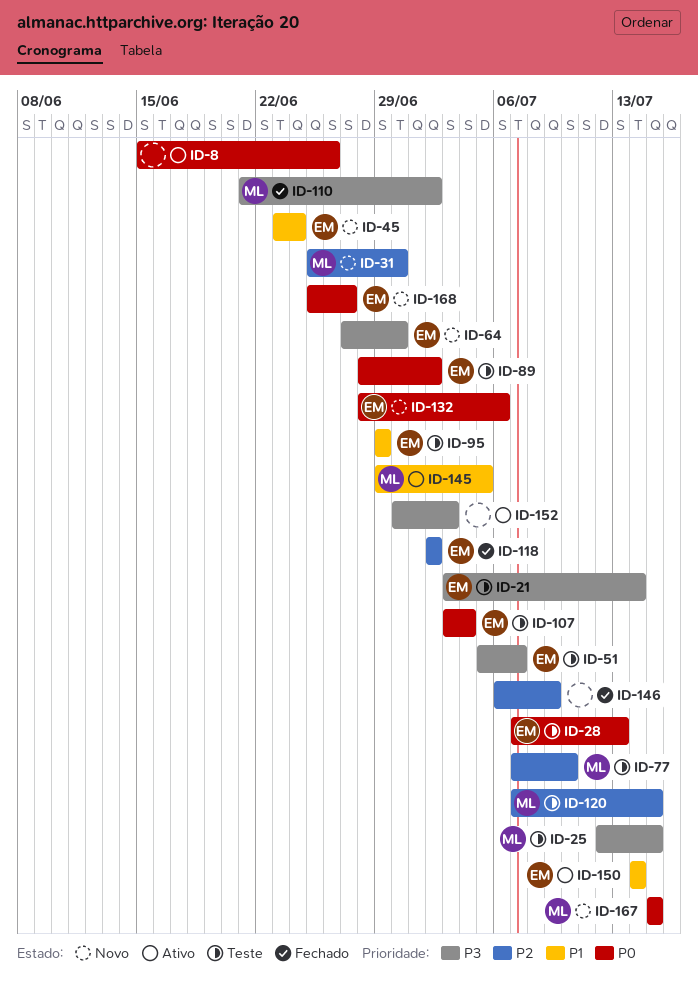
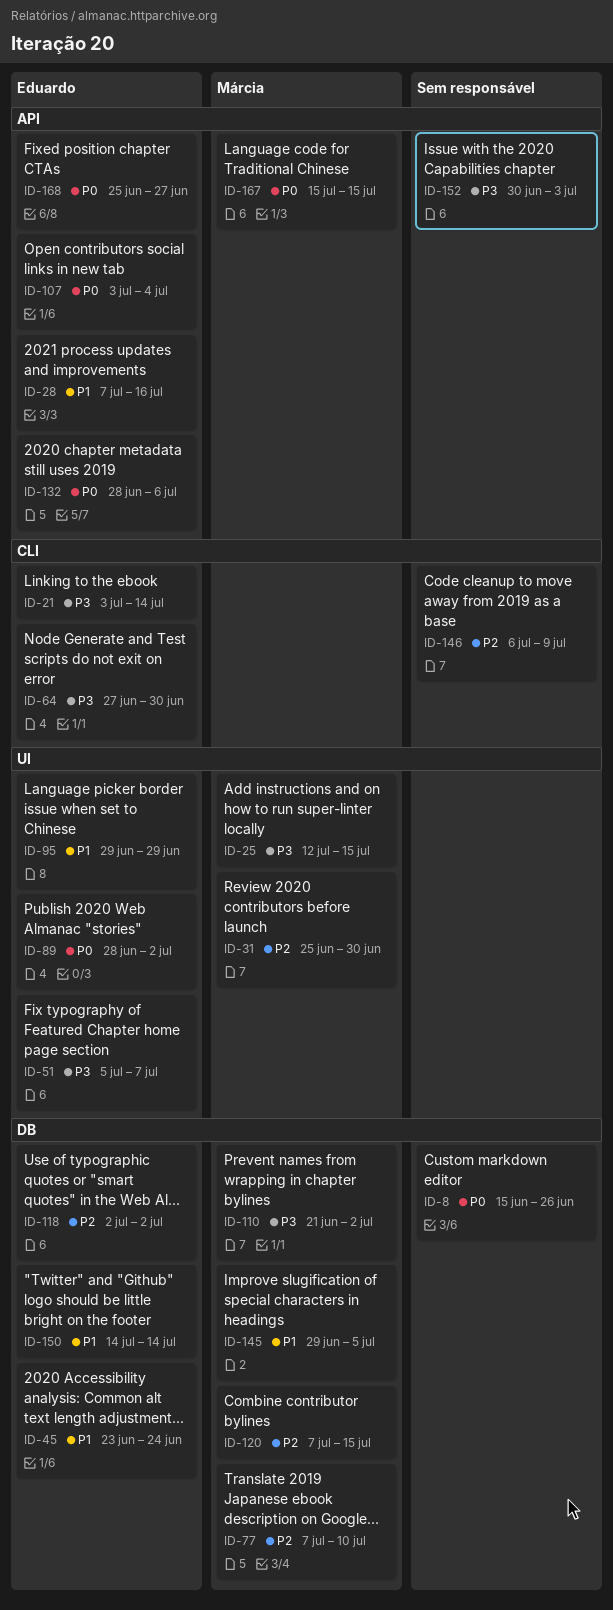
ID-28, priority: P0 -> P1
ID-28, due: Jul 13 -> Jul 16

